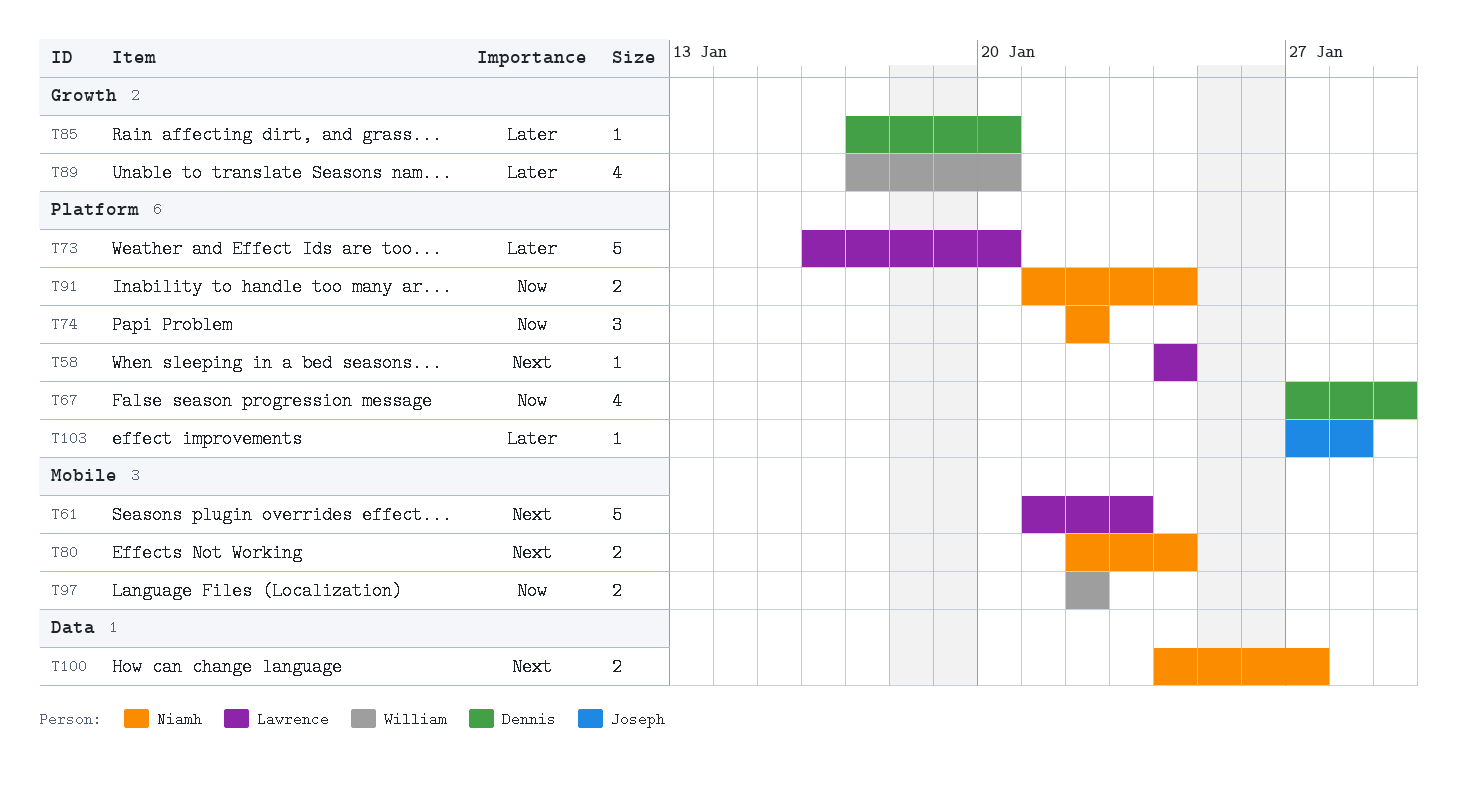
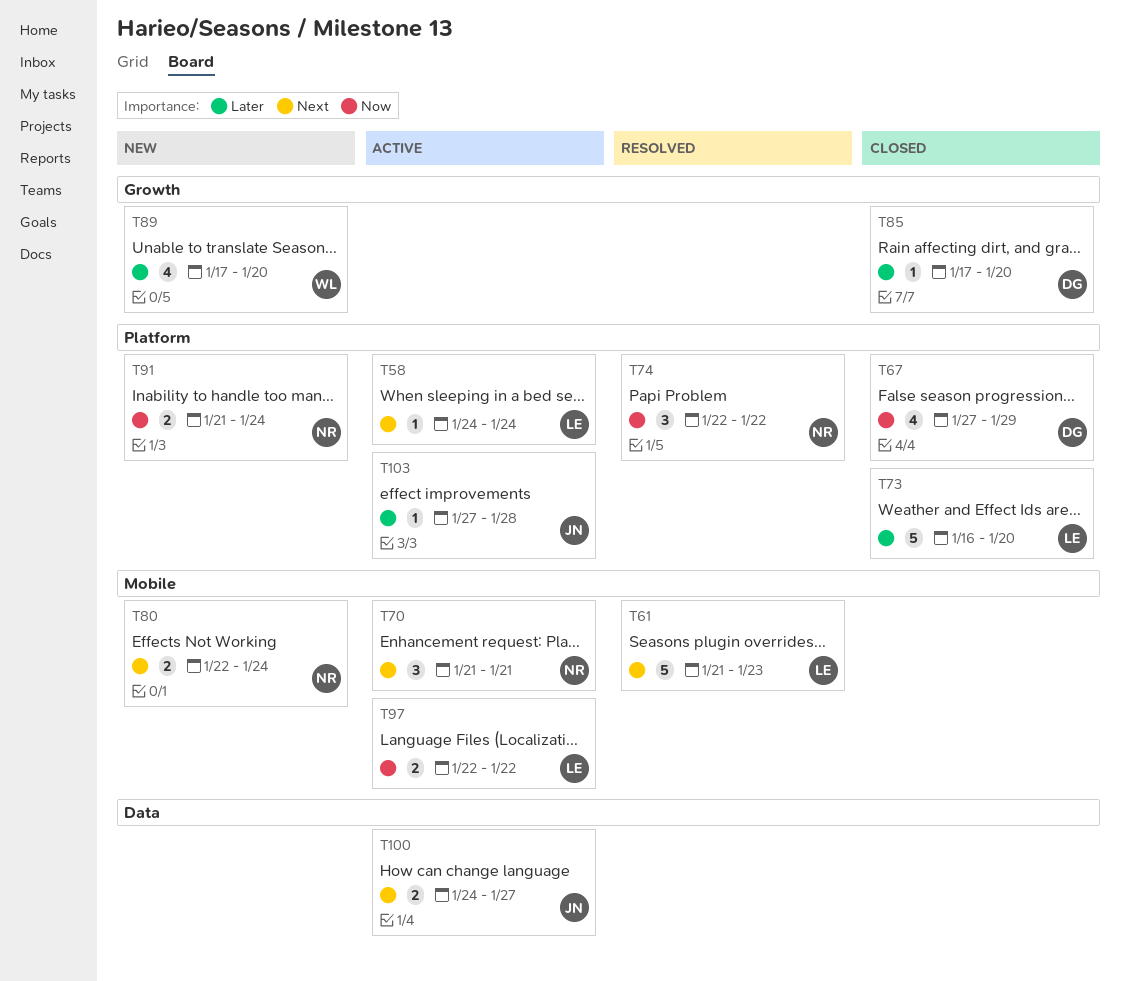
T70: none -> present
T97, owner: William -> Lawrence
T100, owner: Niamh -> Joseph

